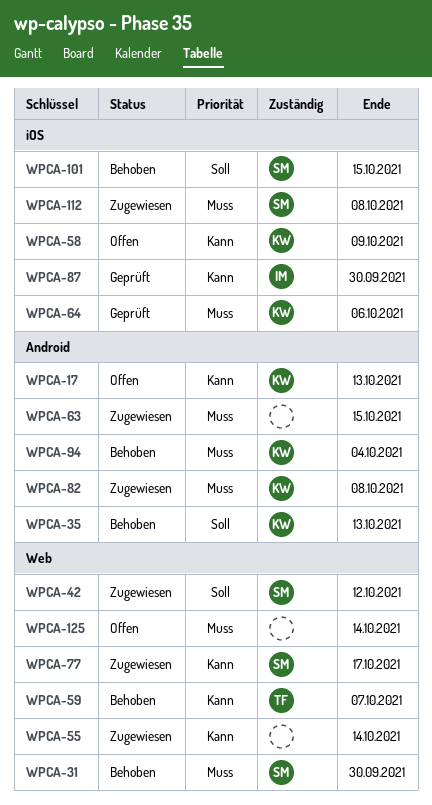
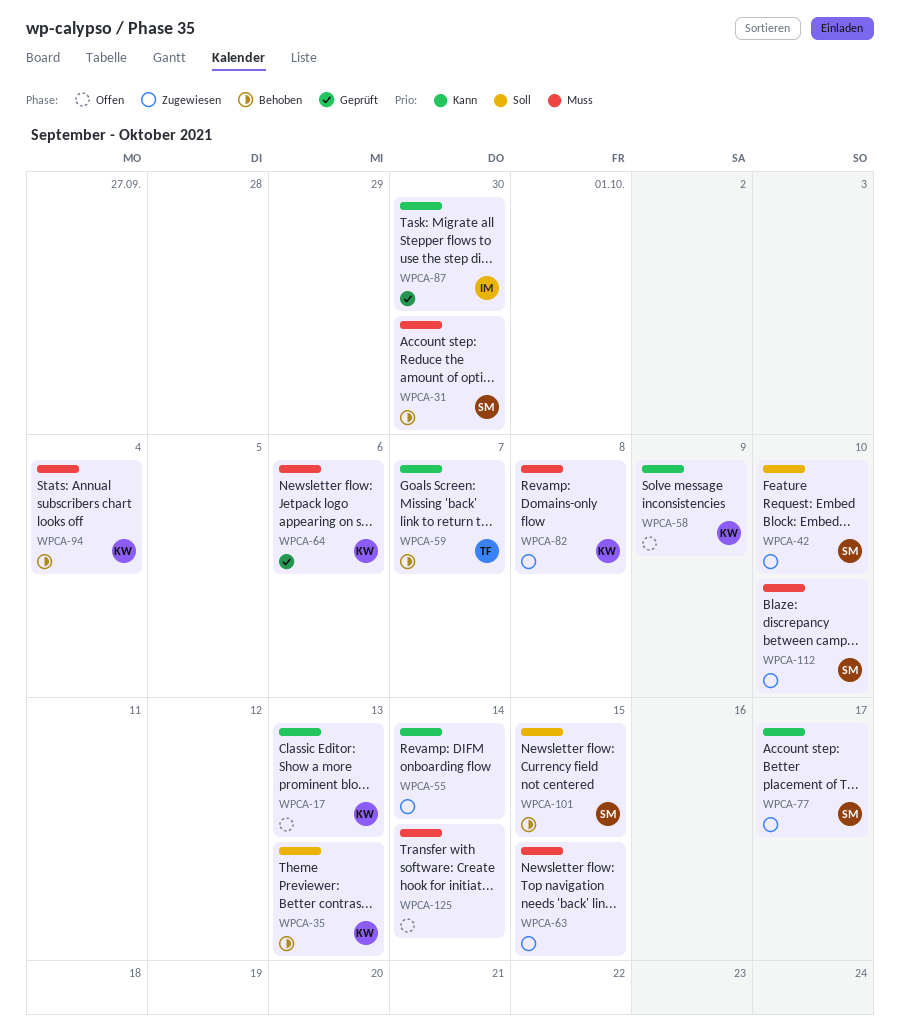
WPCA-42, due: Oct 12 -> Oct 10
WPCA-112, due: Oct 8 -> Oct 10

